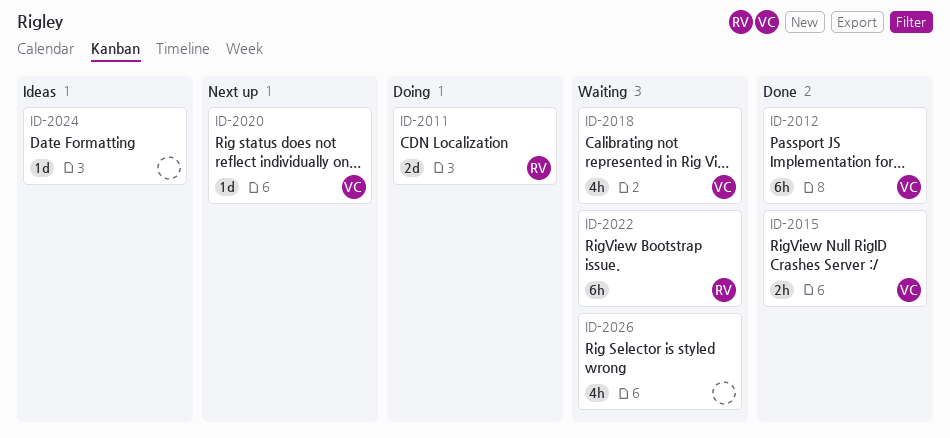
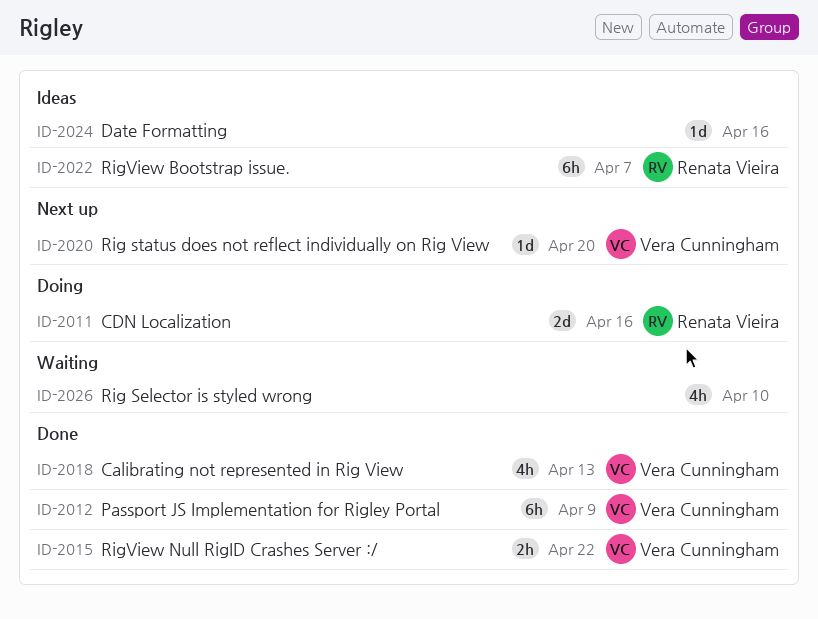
ID-2018, status: Waiting -> Done
ID-2022, status: Waiting -> Ideas

